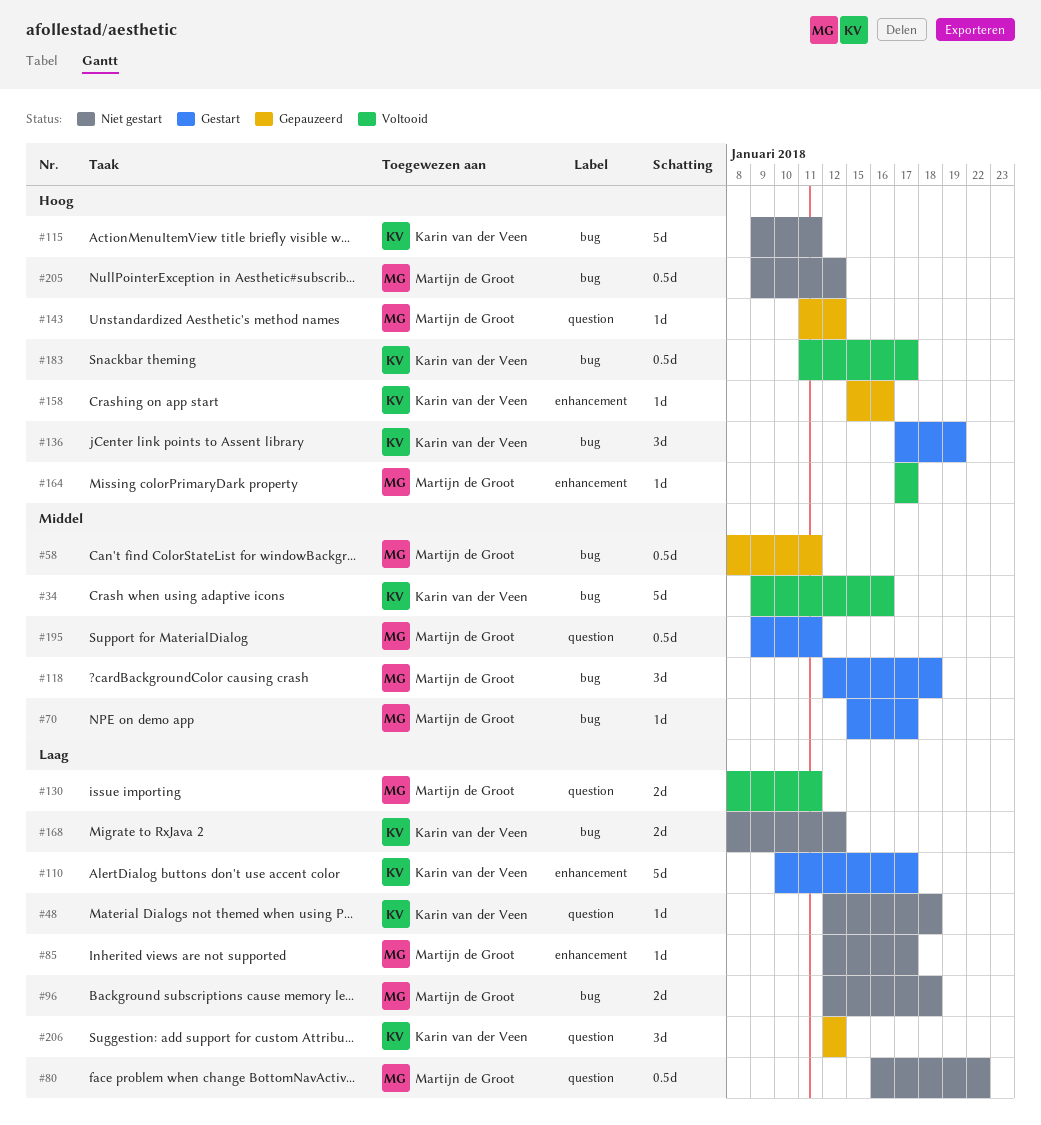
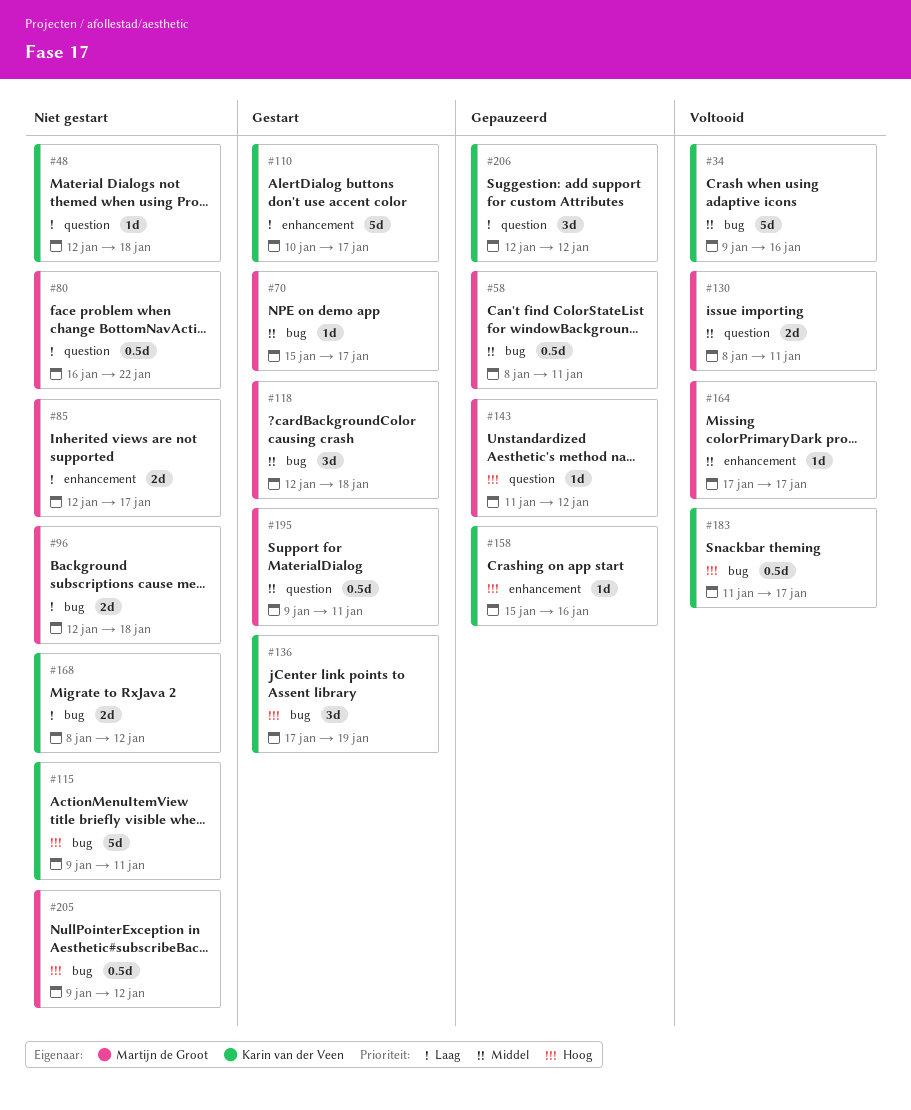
#85, estimate: 1d -> 2d
#130, priority: Laag -> Middel
#164, priority: Hoog -> Middel

